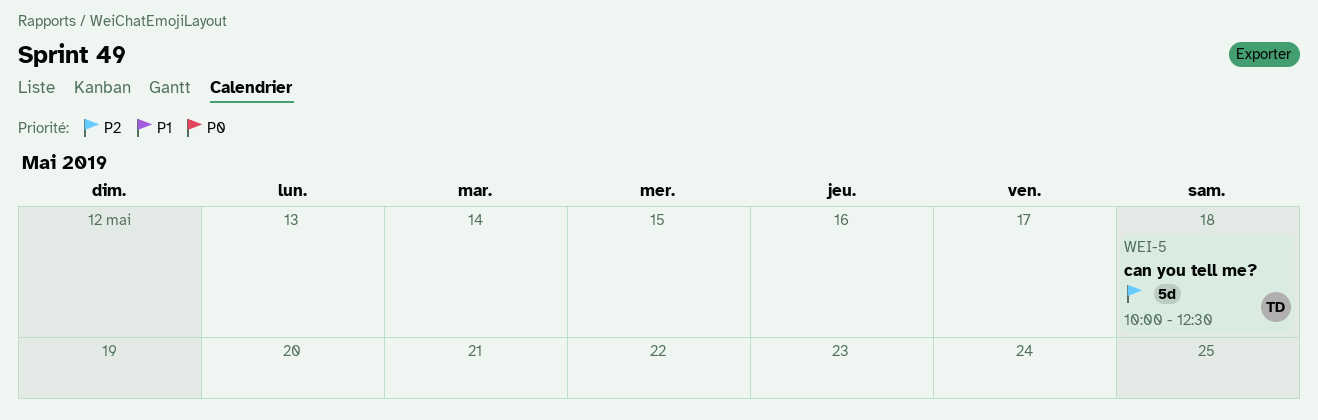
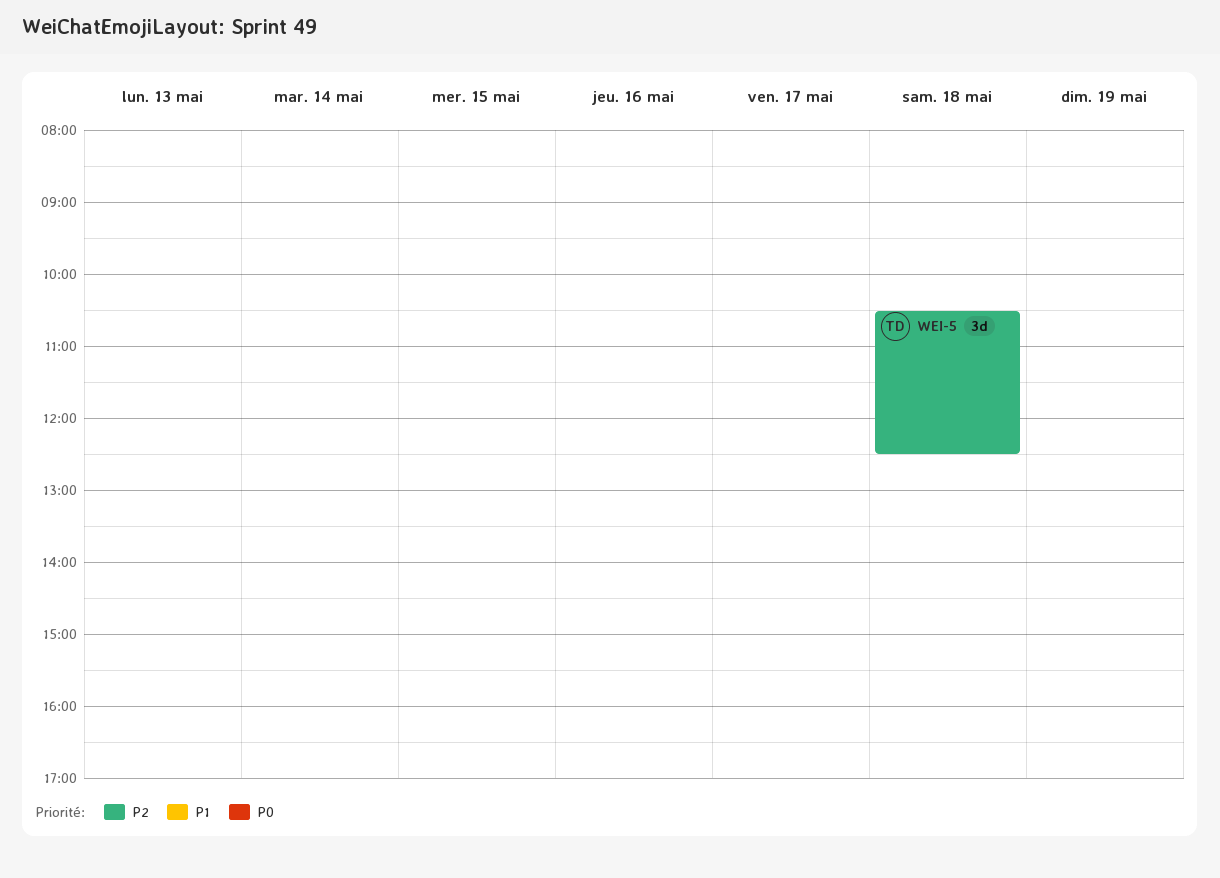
WEI-5, estimate: 5d -> 3d
WEI-5, begins: 10:00 -> 10:30

